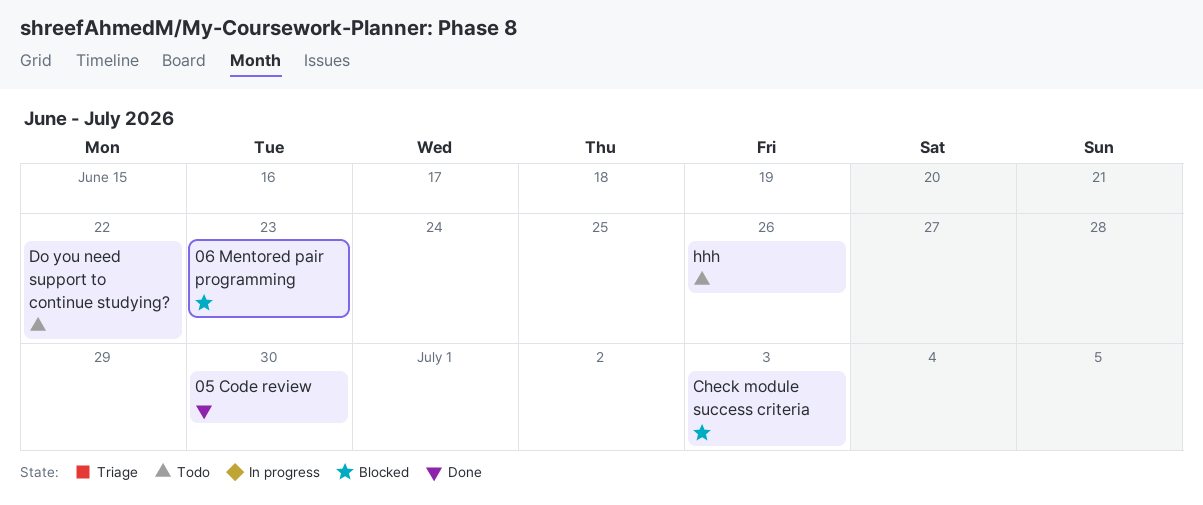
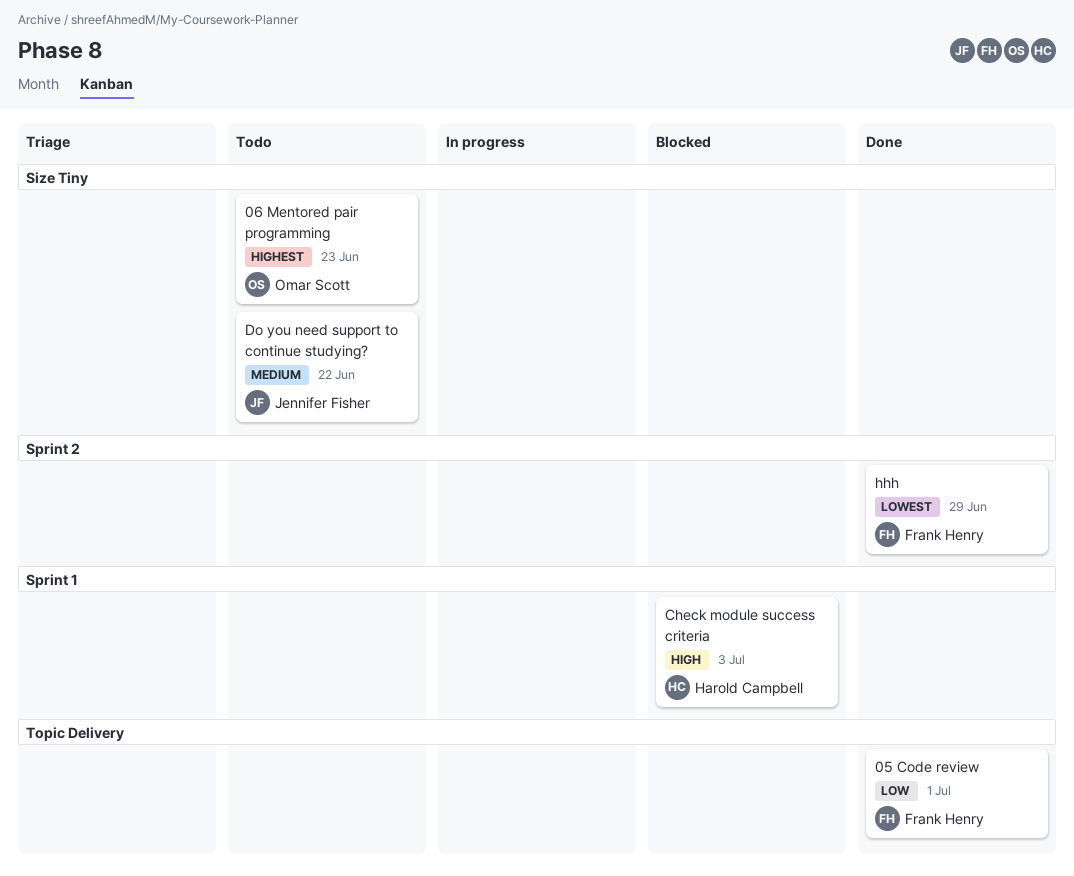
05 Code review, due: Jun 30 -> Jul 1
06 Mentored pair programming, status: Blocked -> Todo
hhh, status: Todo -> Done
hhh, due: Jun 26 -> Jun 29

